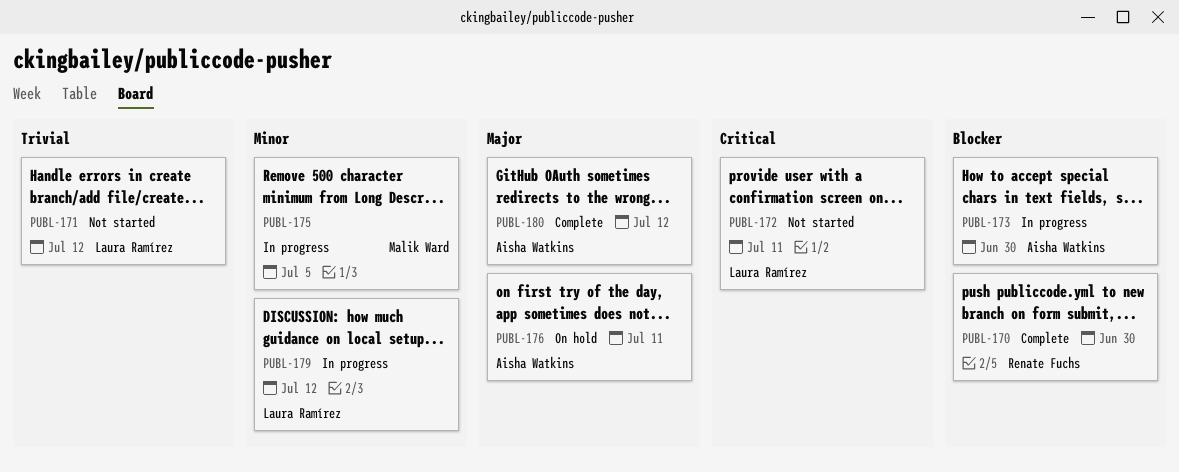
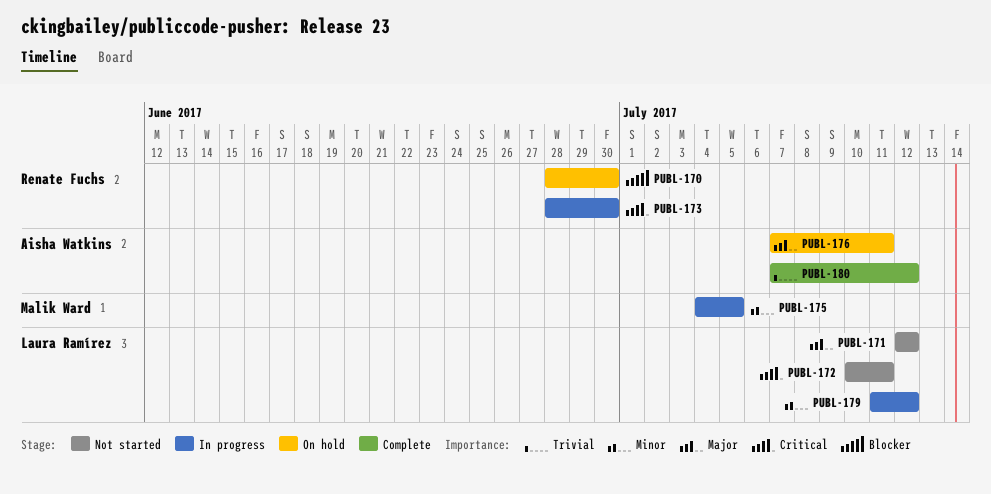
PUBL-170, status: Complete -> On hold
PUBL-171, priority: Trivial -> Major
PUBL-173, owner: Aisha Watkins -> Renate Fuchs
PUBL-173, priority: Blocker -> Critical
PUBL-180, priority: Major -> Trivial

